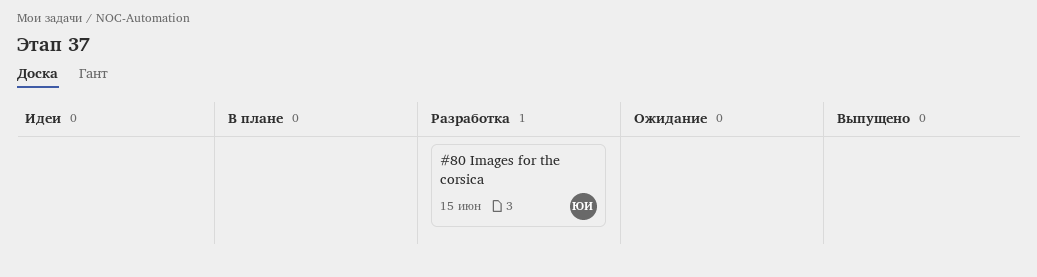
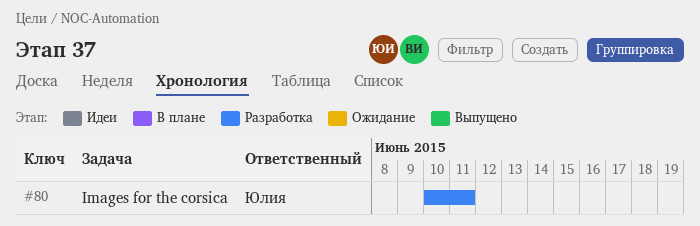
#80, due: Jun 15 -> Jun 11

